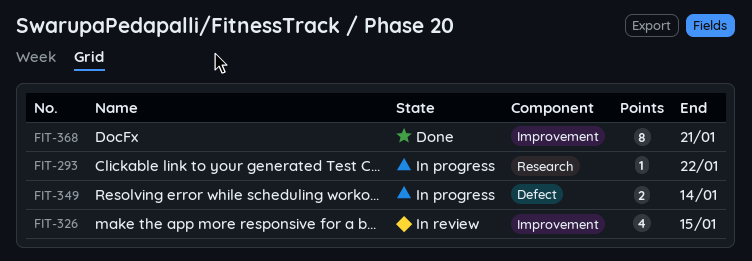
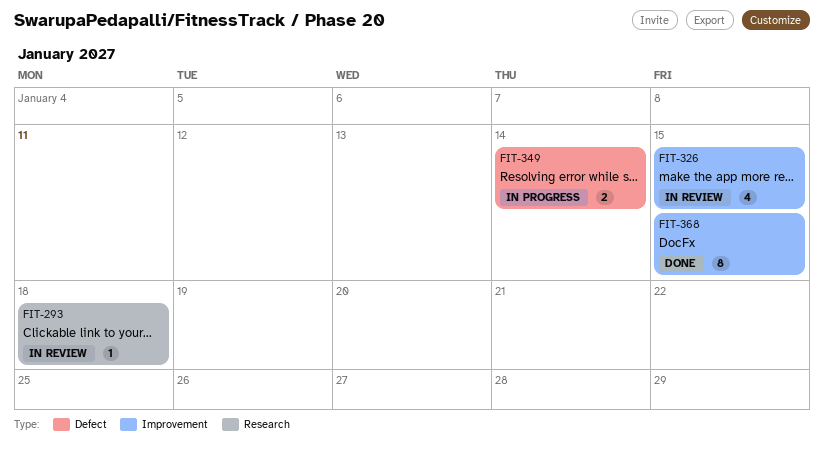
FIT-293, status: In progress -> In review
FIT-293, due: Jan 22 -> Jan 18
FIT-368, due: Jan 21 -> Jan 15

